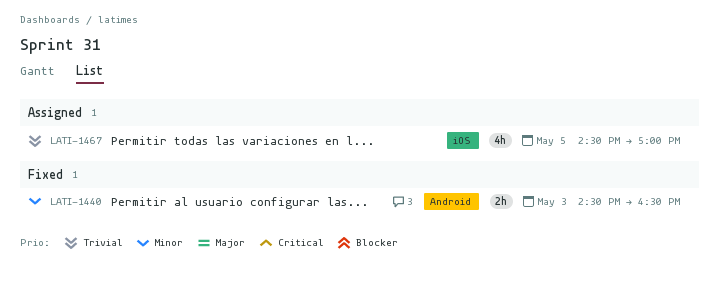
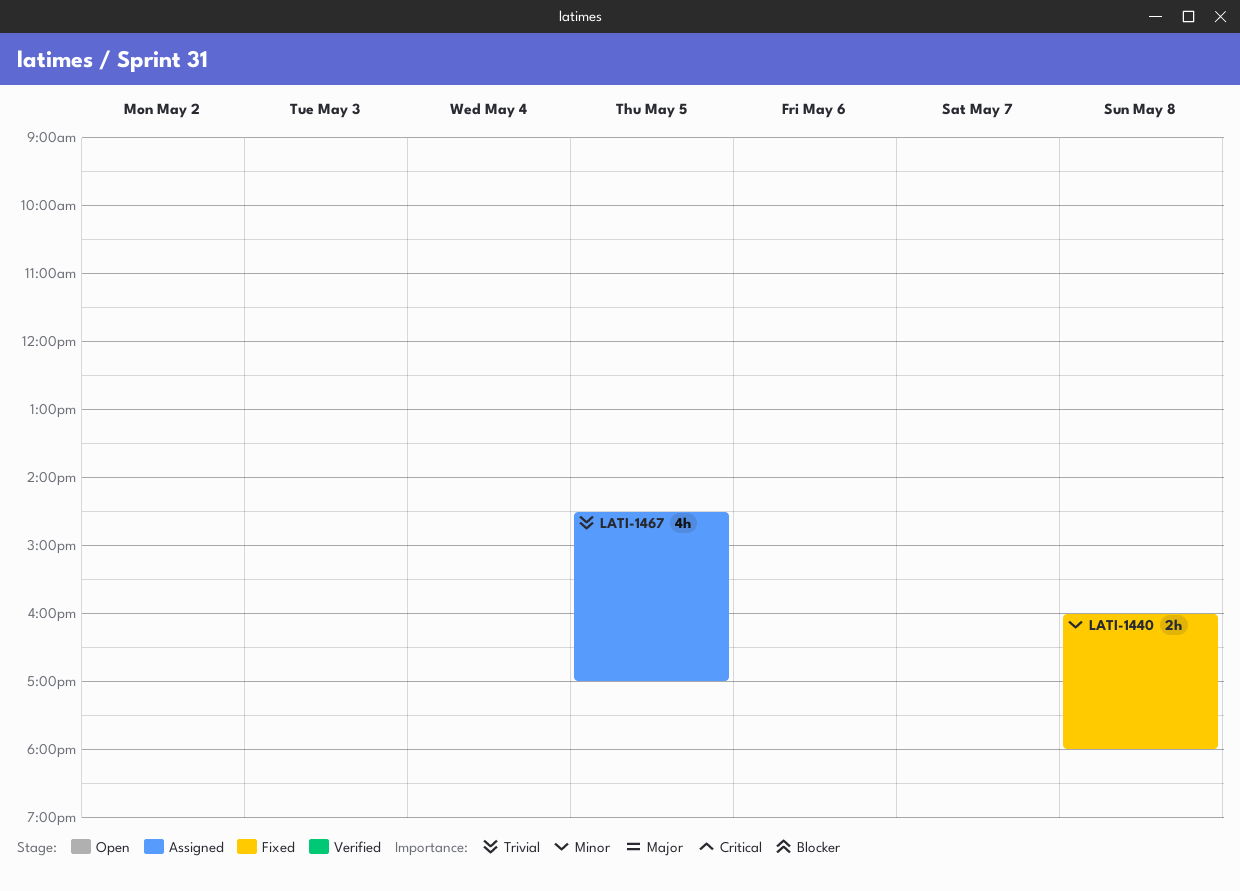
LATI-1440, day: May 3 -> May 8
LATI-1440, begins: 14:30 -> 16:00
LATI-1440, ends: 16:30 -> 18:00

